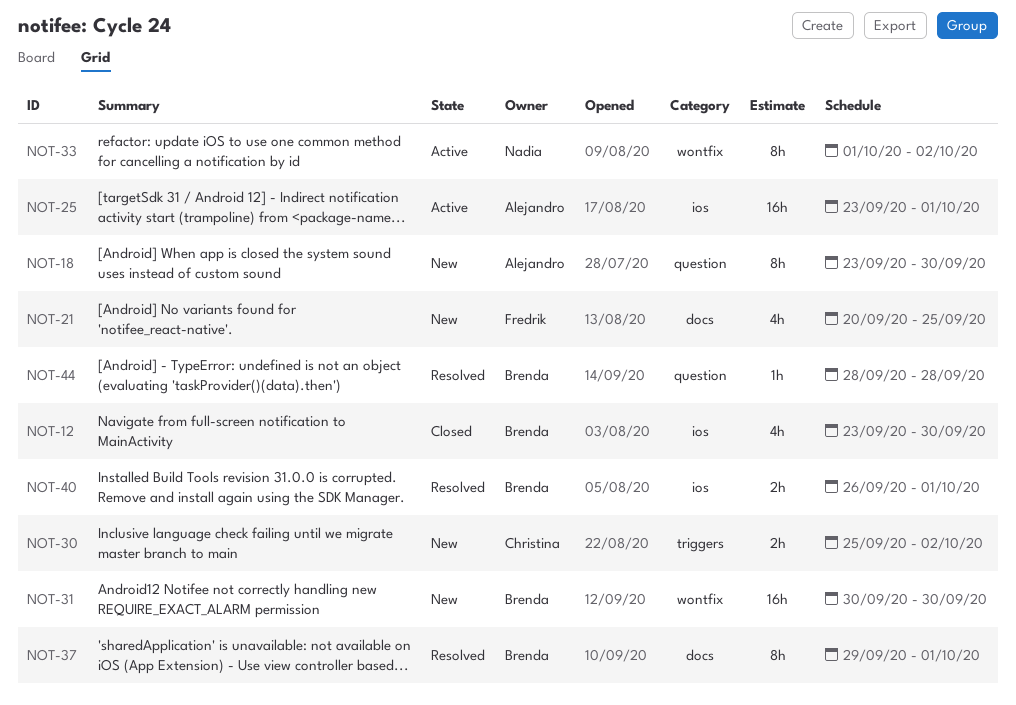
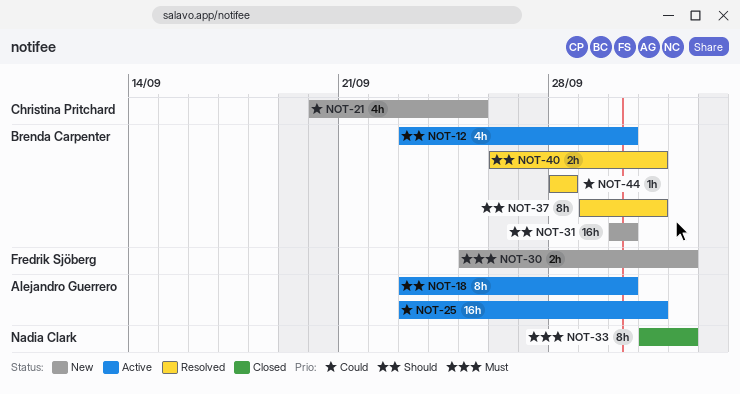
NOT-12, status: Closed -> Active
NOT-18, status: New -> Active
NOT-21, owner: Fredrik Sjöberg -> Christina Pritchard
NOT-30, owner: Christina Pritchard -> Fredrik Sjöberg
NOT-33, status: Active -> Closed

